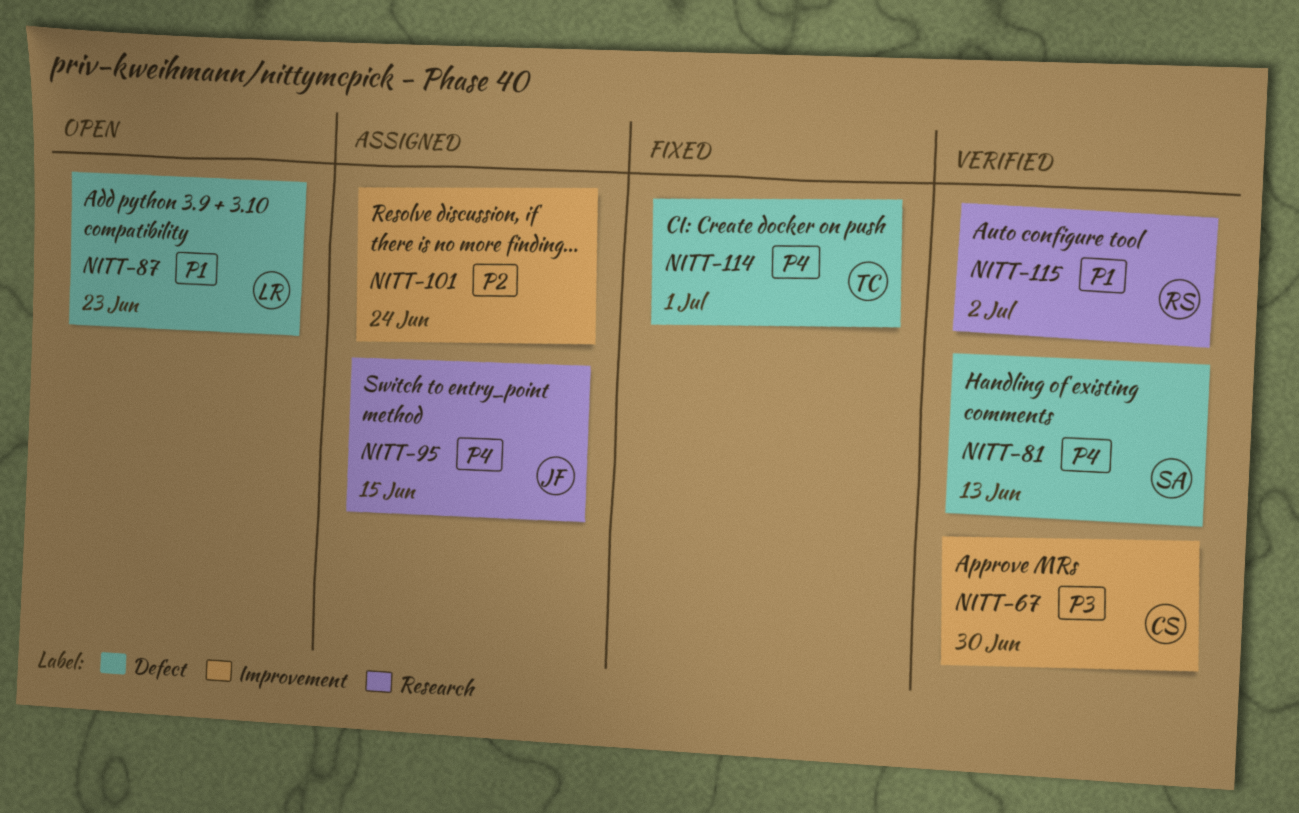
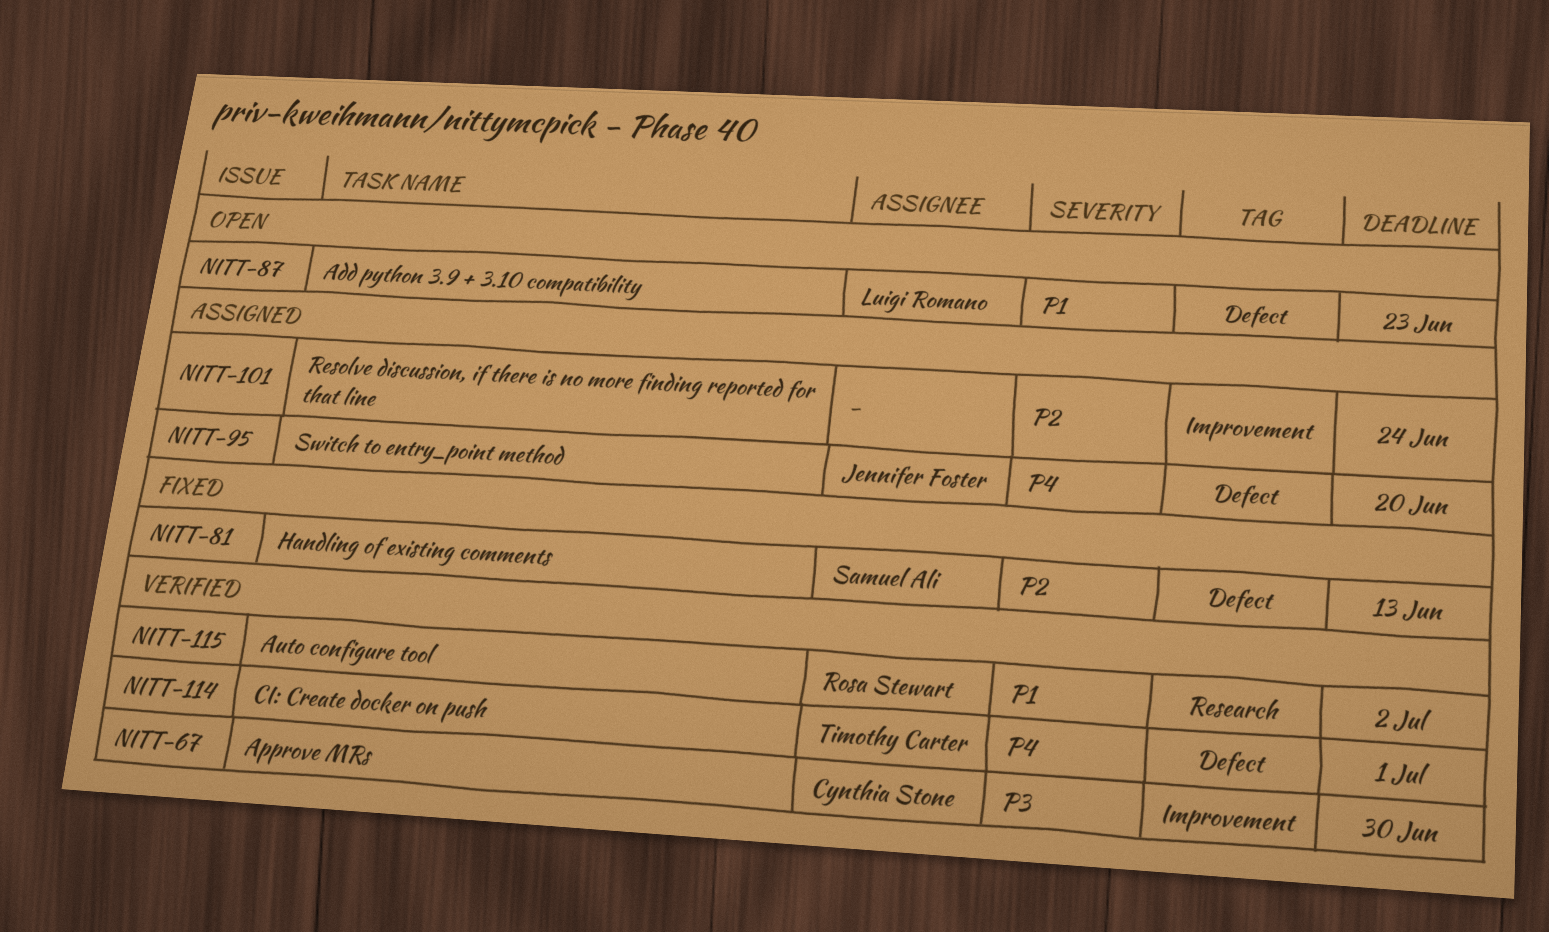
NITT-81, status: Verified -> Fixed
NITT-81, priority: P4 -> P2
NITT-95, label: Research -> Defect
NITT-95, due: Jun 15 -> Jun 20
NITT-114, status: Fixed -> Verified

